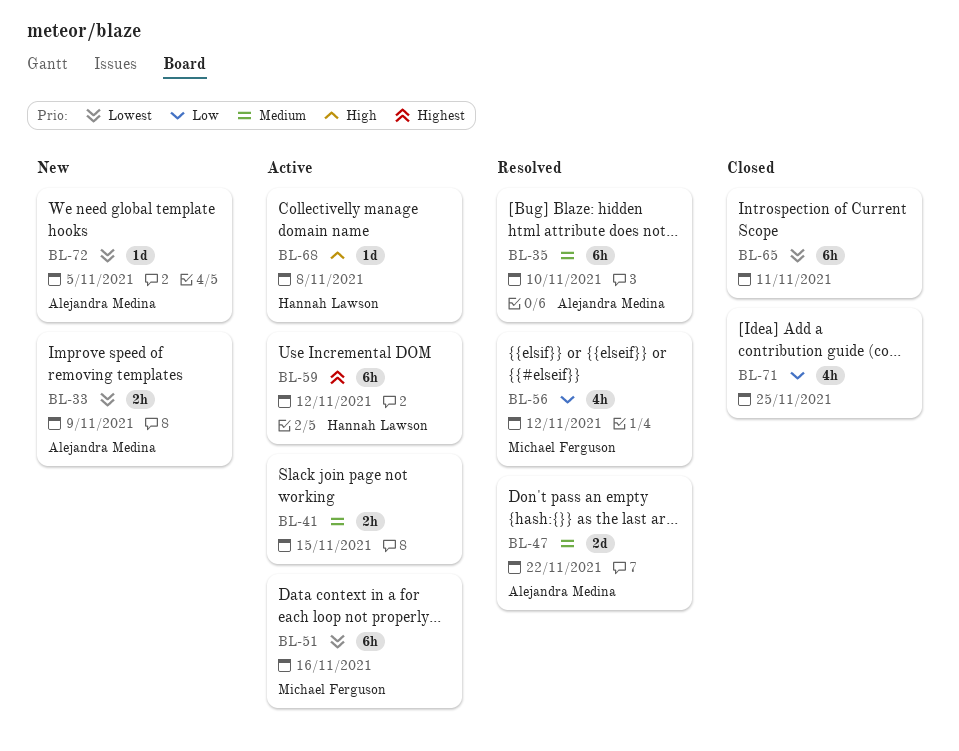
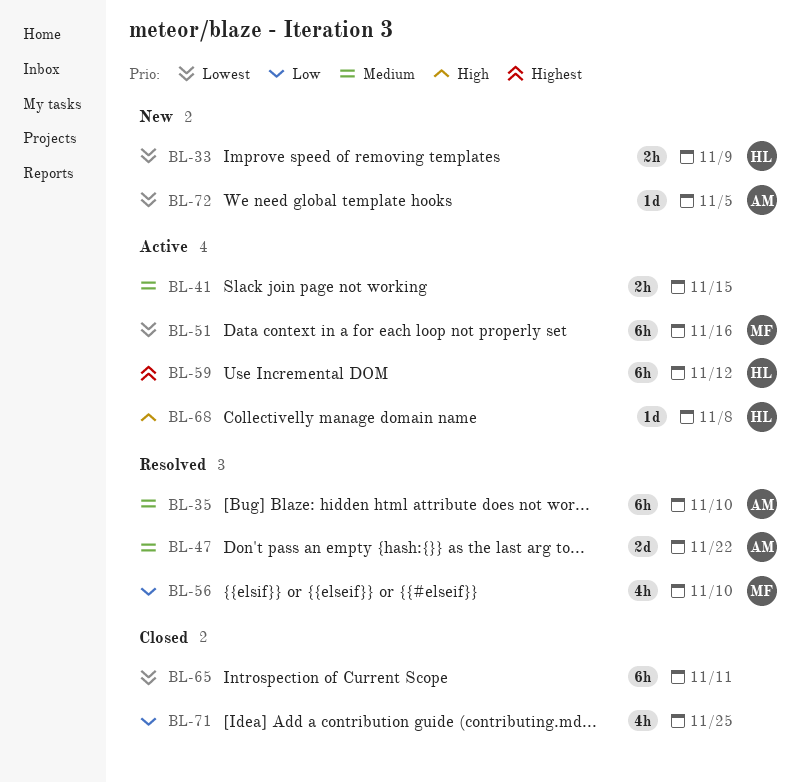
BL-33, owner: Alejandra Medina -> Hannah Lawson
BL-56, due: Nov 12 -> Nov 10

